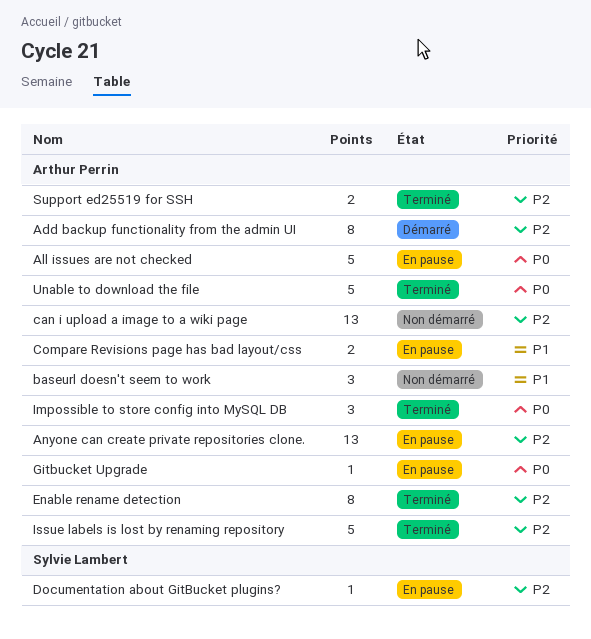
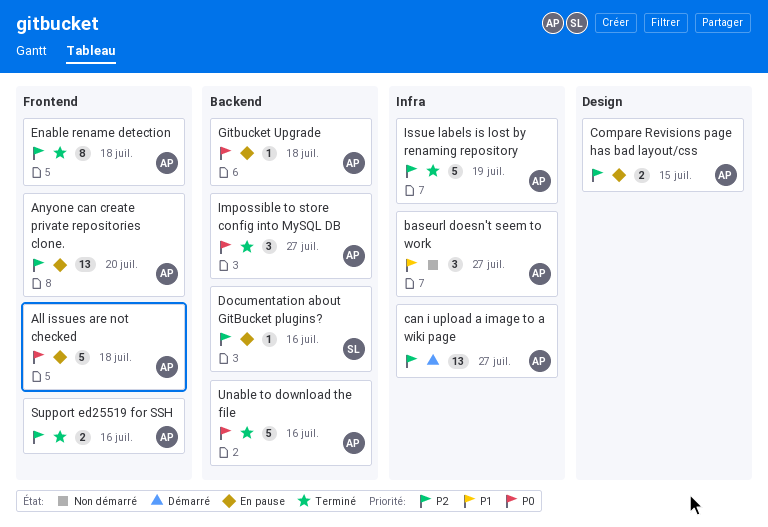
Add backup functionality from the admin UI: present -> none
can i upload a image to a wiki page, status: Non démarré -> Démarré
Compare Revisions page has bad layout/css, priority: P1 -> P2

